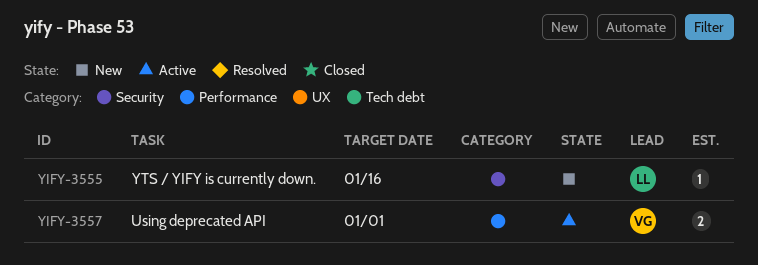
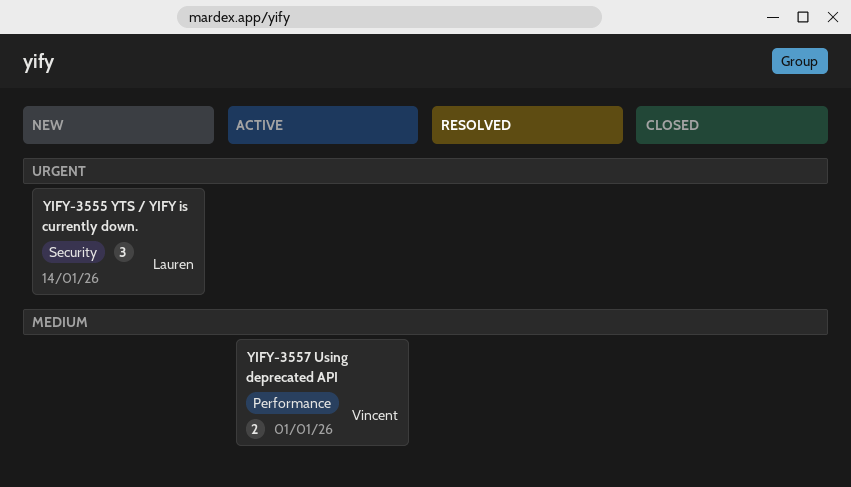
YIFY-3555, estimate: 1 -> 3
YIFY-3555, due: Jan 16 -> Jan 14

